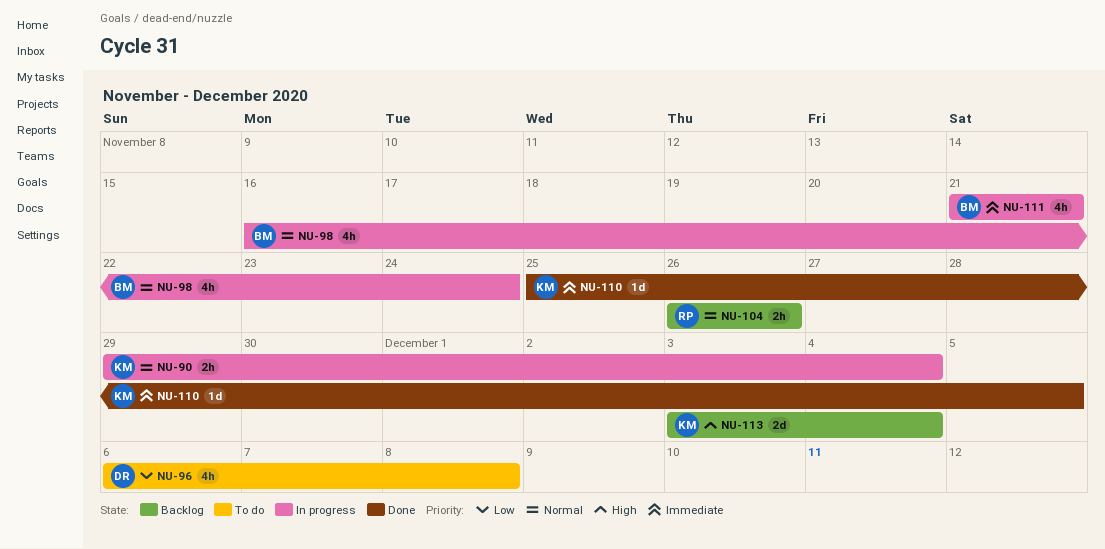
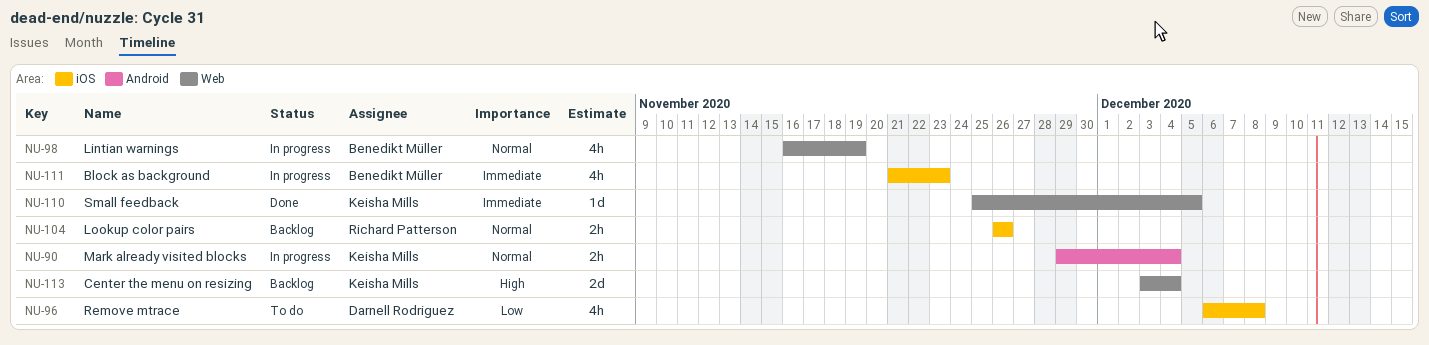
NU-98, due: Nov 24 -> Nov 19
NU-111, due: Nov 21 -> Nov 23

